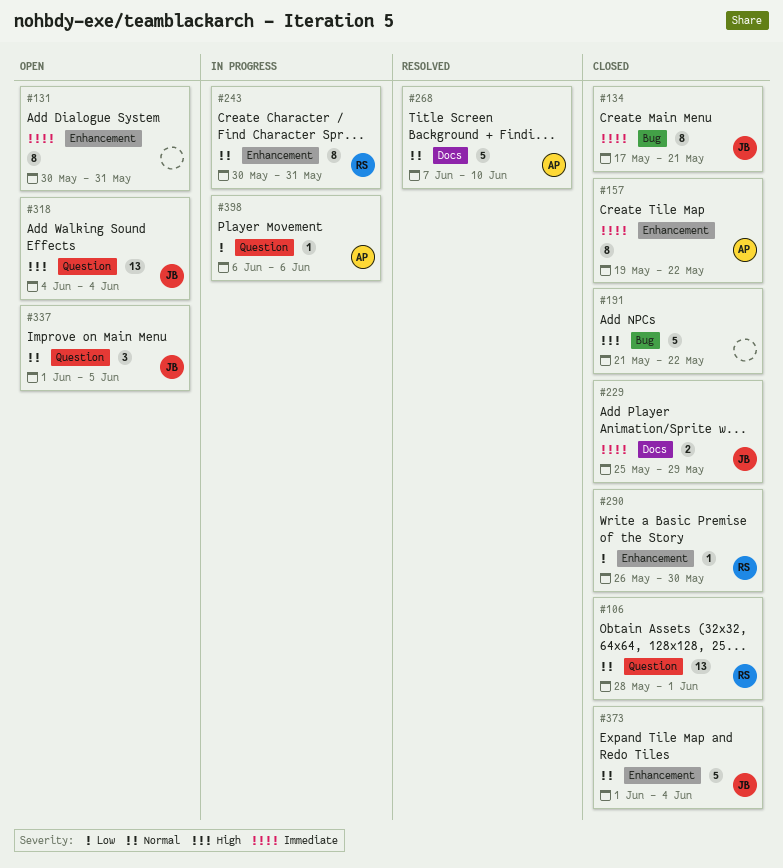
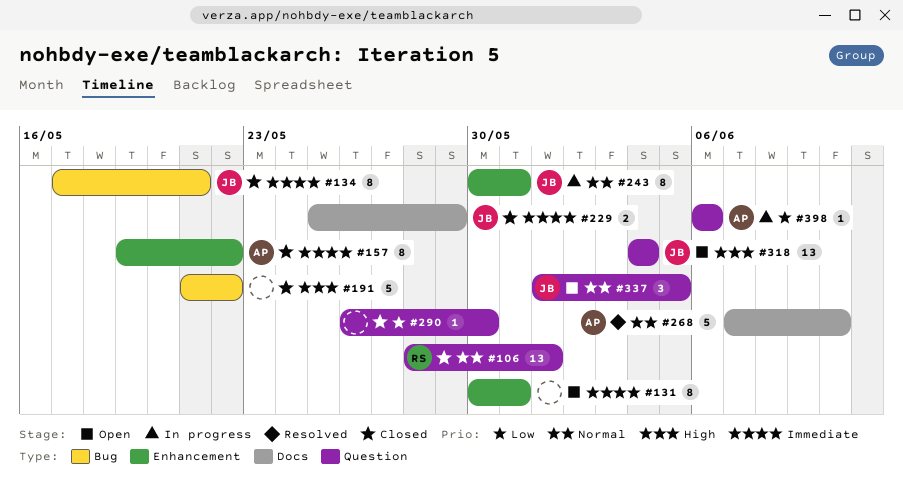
#243, owner: RS -> JB
#290, owner: RS -> none
#290, label: Enhancement -> Question
#373: present -> none

